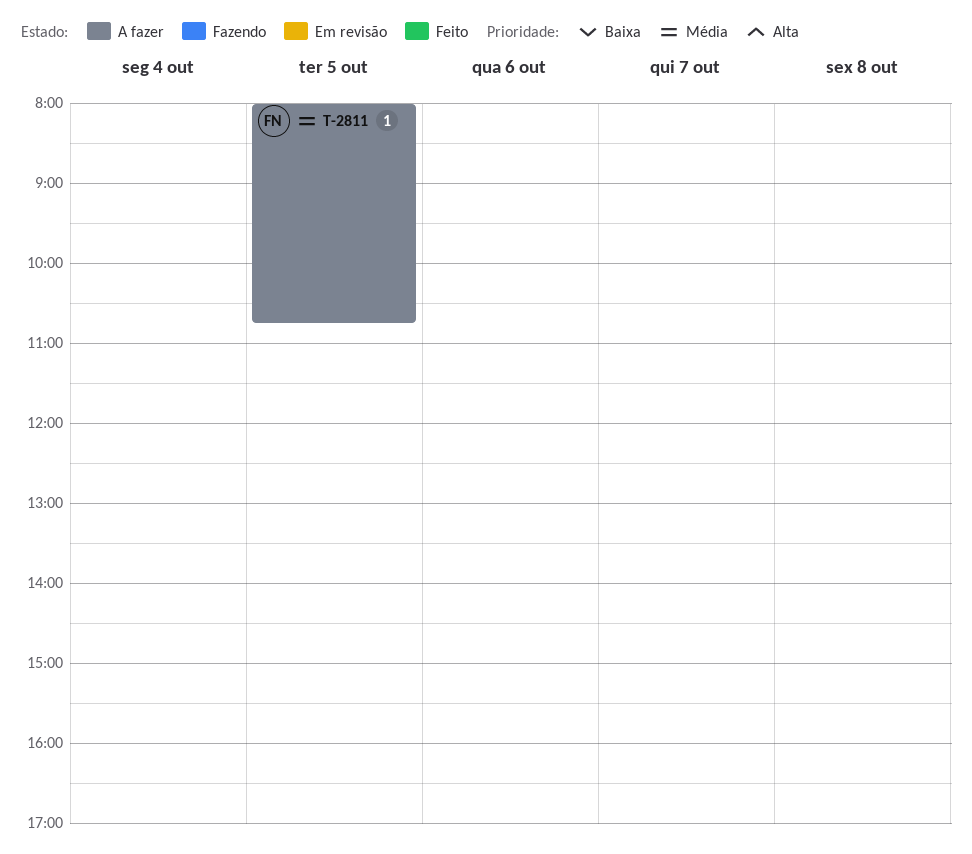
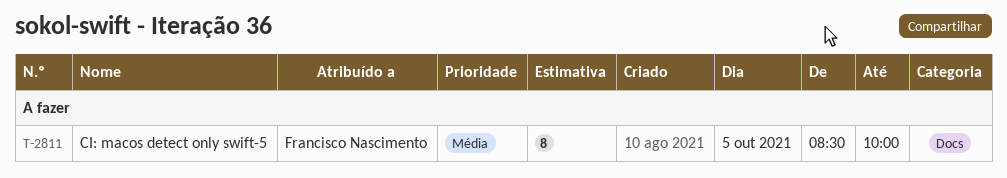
T-2811, estimate: 1 -> 8
T-2811, begins: 08:00 -> 08:30
T-2811, ends: 10:45 -> 10:00

